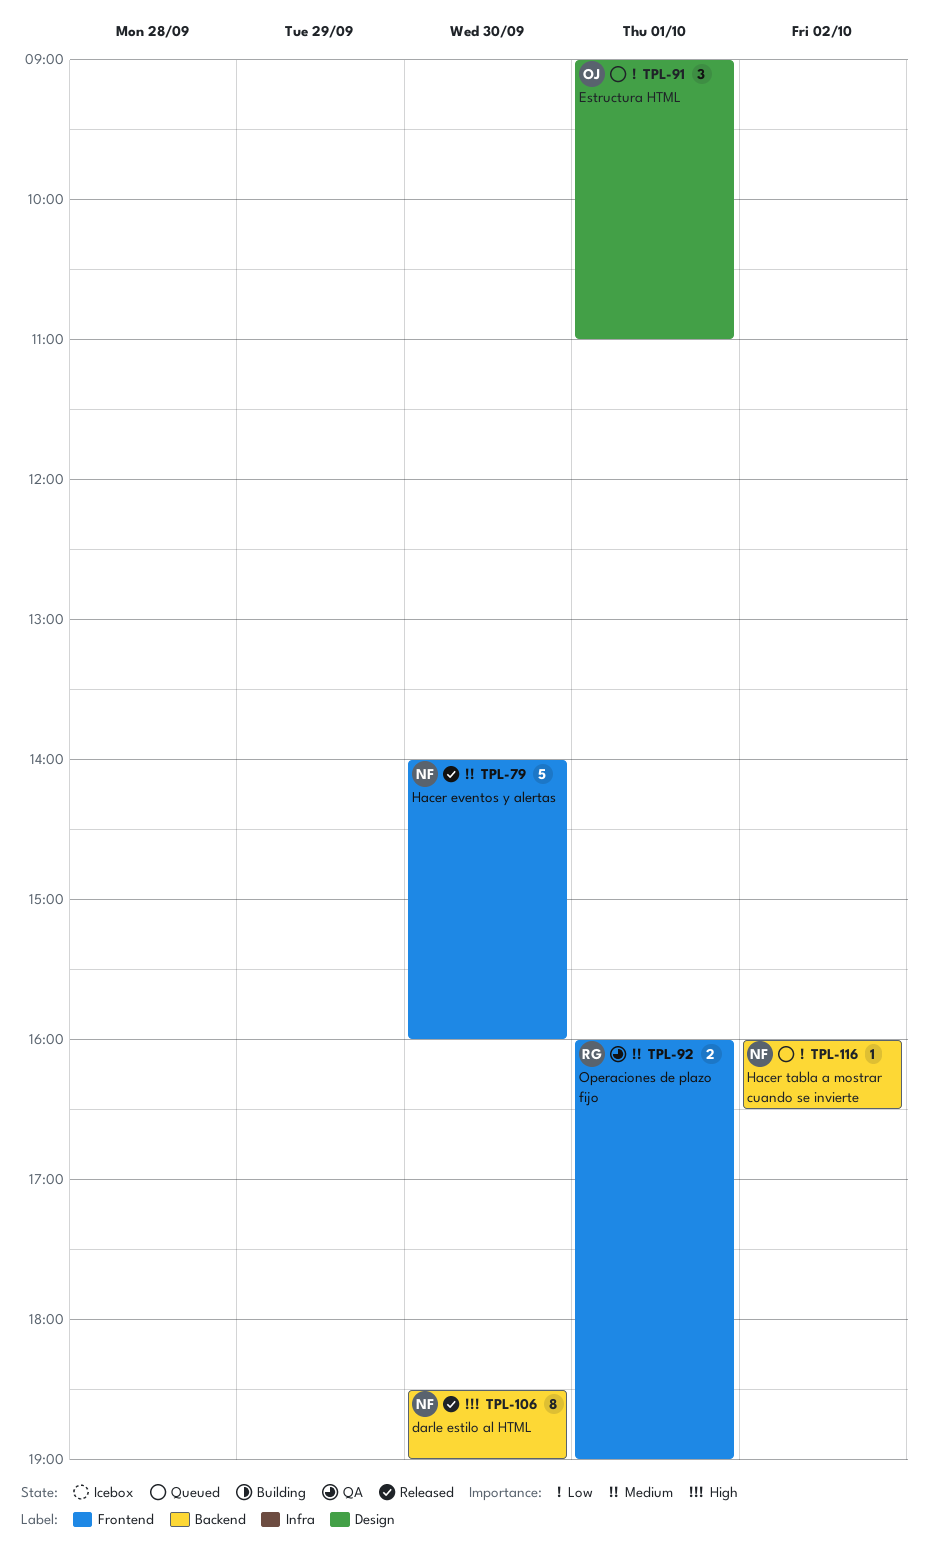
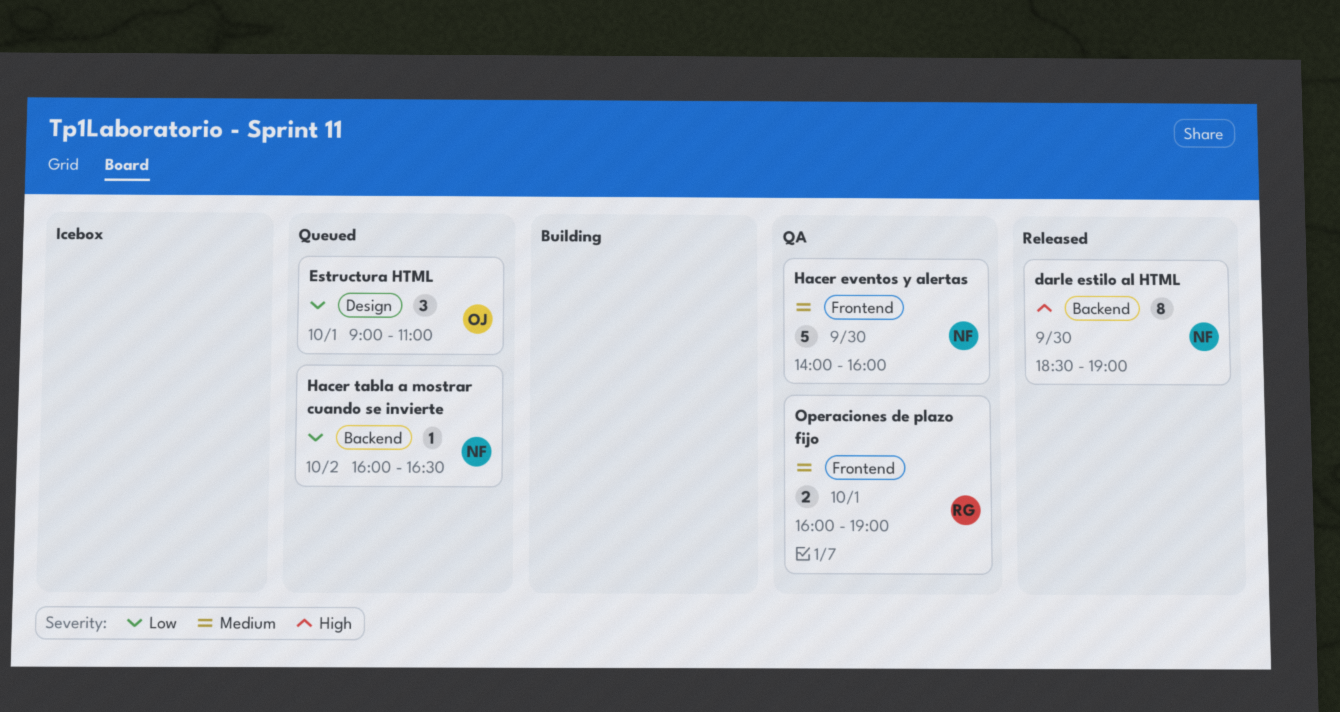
Hacer eventos y alertas, status: Released -> QA

